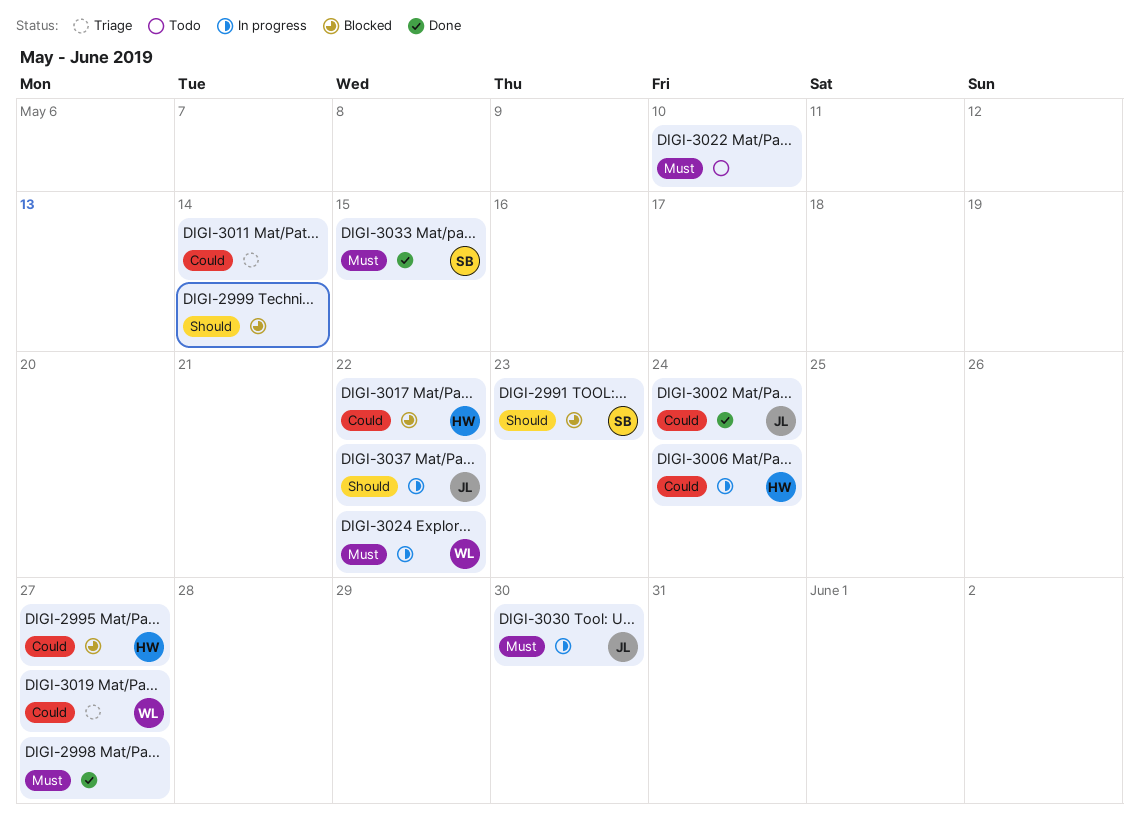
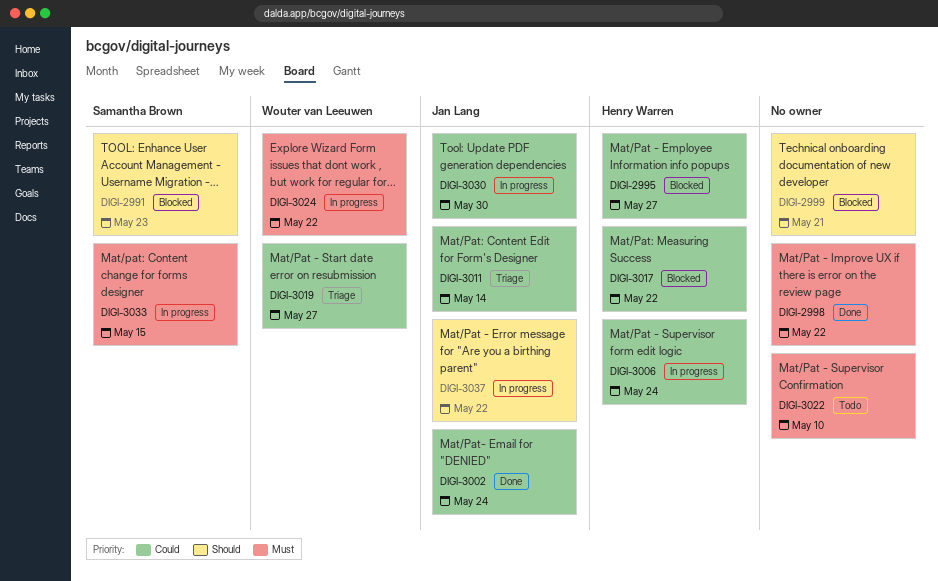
DIGI-2998, due: May 27 -> May 22
DIGI-2999, due: May 14 -> May 21
DIGI-3011, owner: none -> Jan Lang
DIGI-3030, priority: Must -> Could
DIGI-3033, status: Done -> In progress

